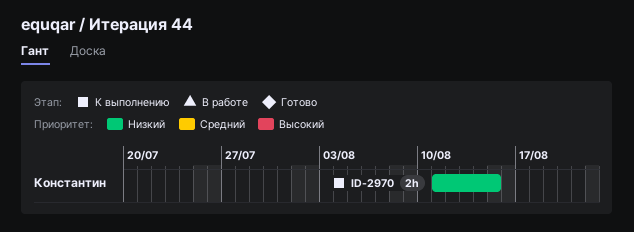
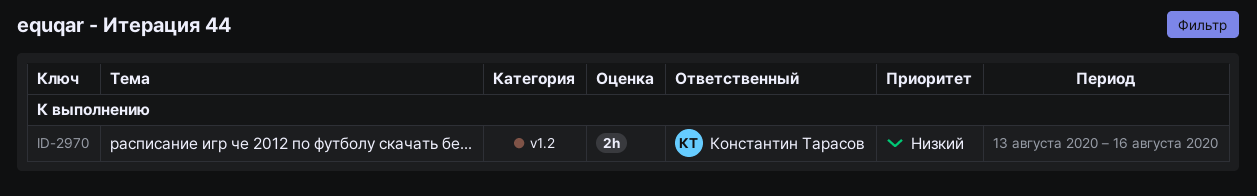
ID-2970, start: Aug 11 -> Aug 13
ID-2970, due: Aug 15 -> Aug 16

